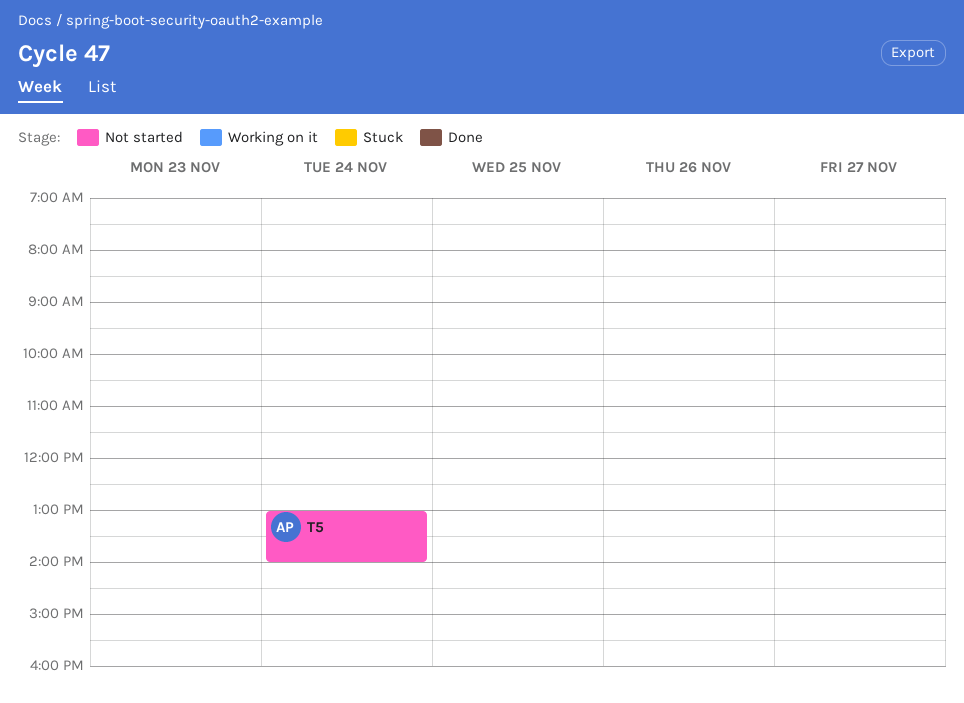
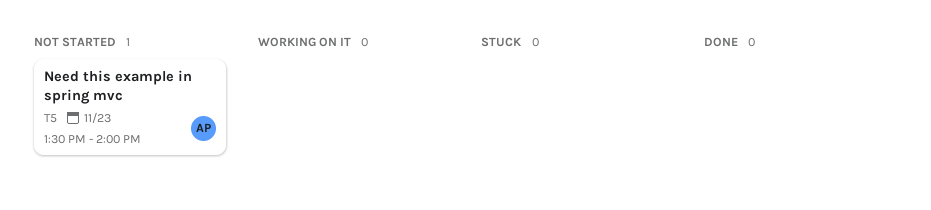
T5, day: Nov 24 -> Nov 23
T5, begins: 13:00 -> 13:30

